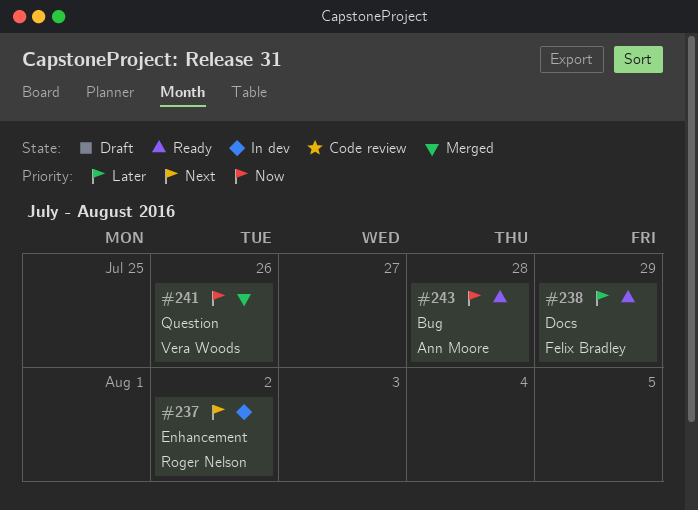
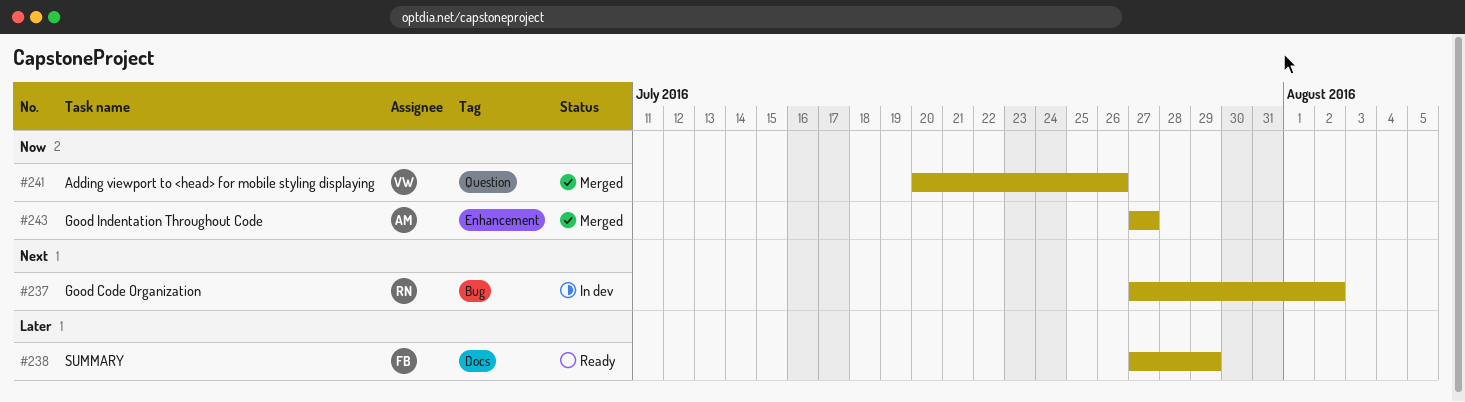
#237, label: Enhancement -> Bug
#243, status: Ready -> Merged
#243, label: Bug -> Enhancement
#243, due: Jul 28 -> Jul 27

